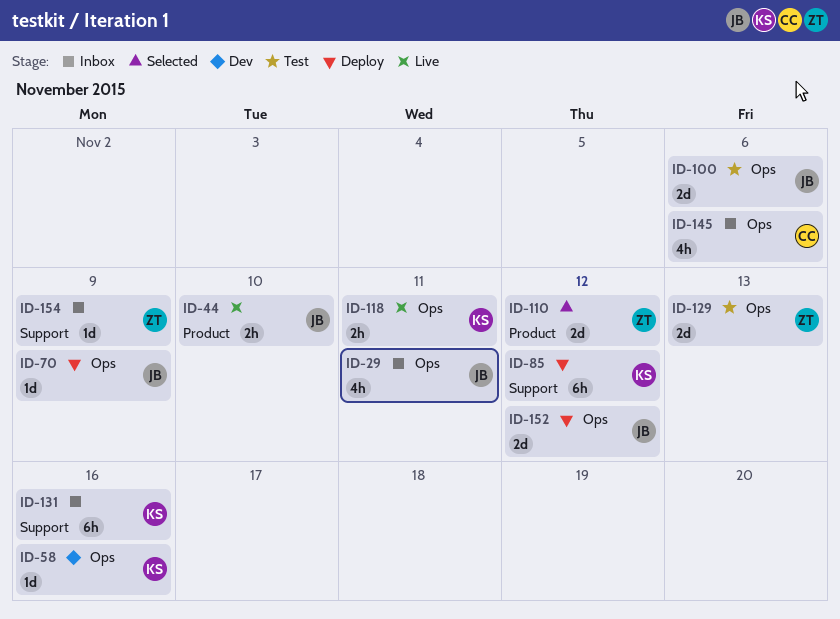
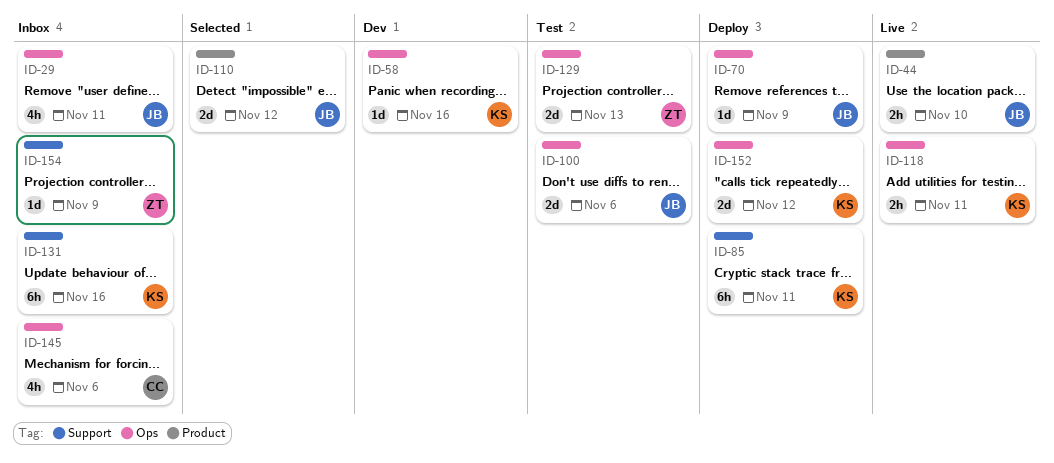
ID-85, due: Nov 12 -> Nov 11
ID-110, owner: ZT -> JB
ID-152, owner: JB -> KS

